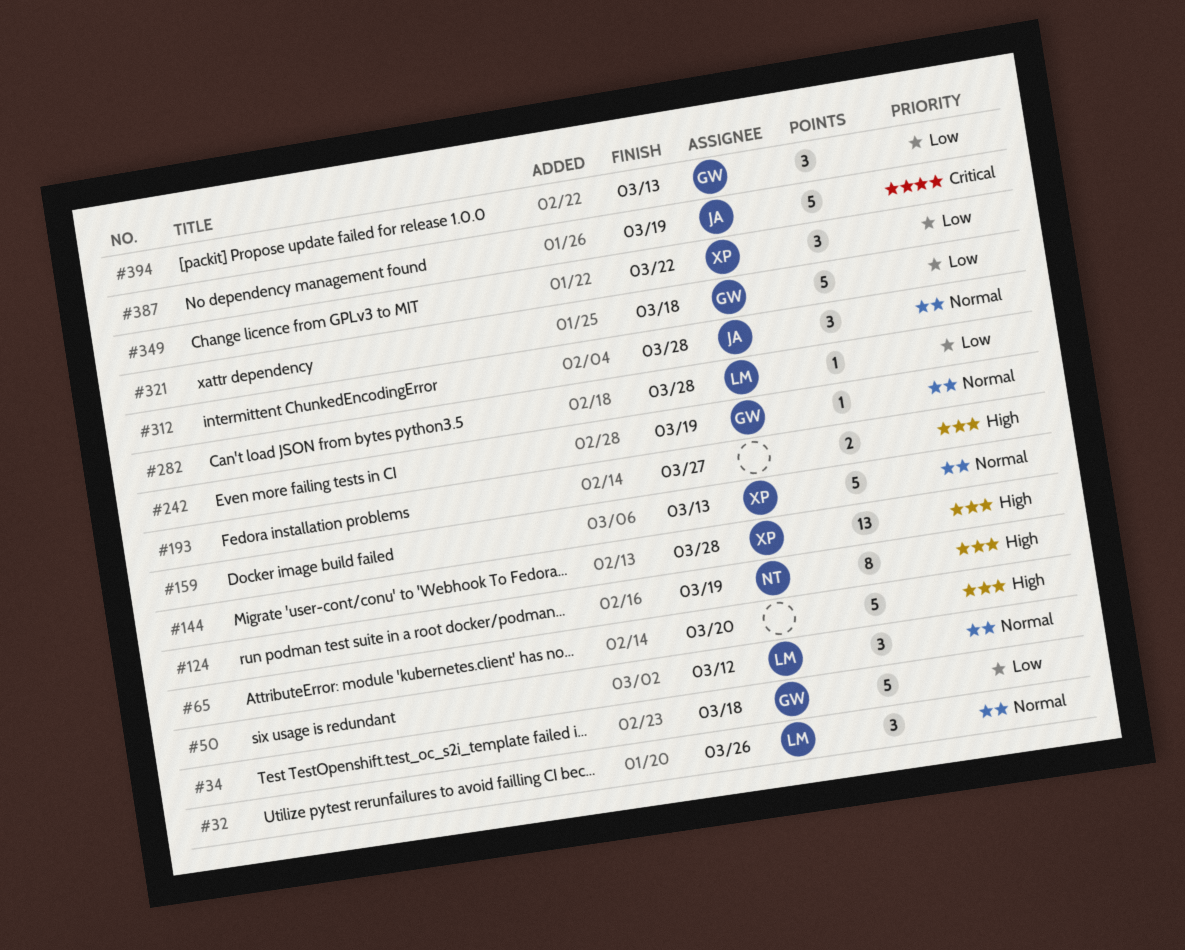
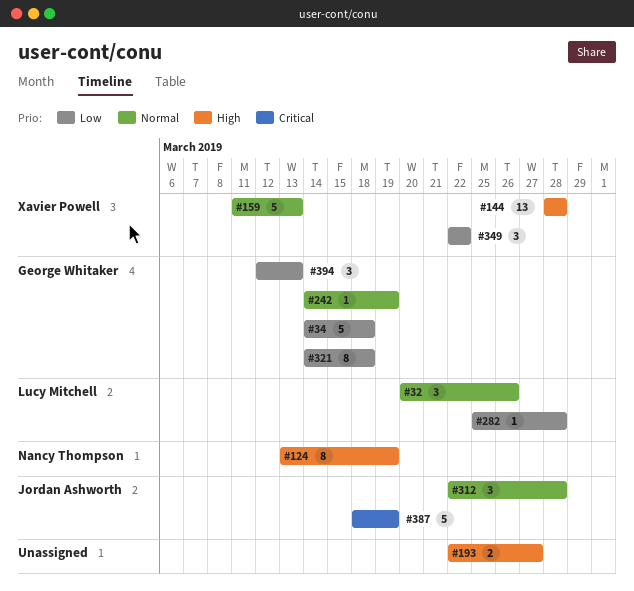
#50: present -> none
#65: present -> none
#321, estimate: 5 -> 8

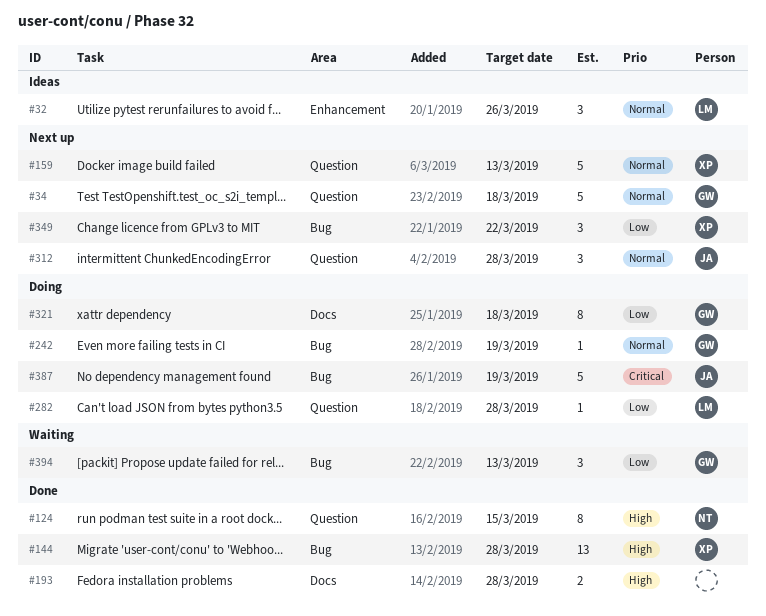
#34, priority: Low -> Normal
#124, due: Mar 19 -> Mar 15
#193, due: Mar 27 -> Mar 28

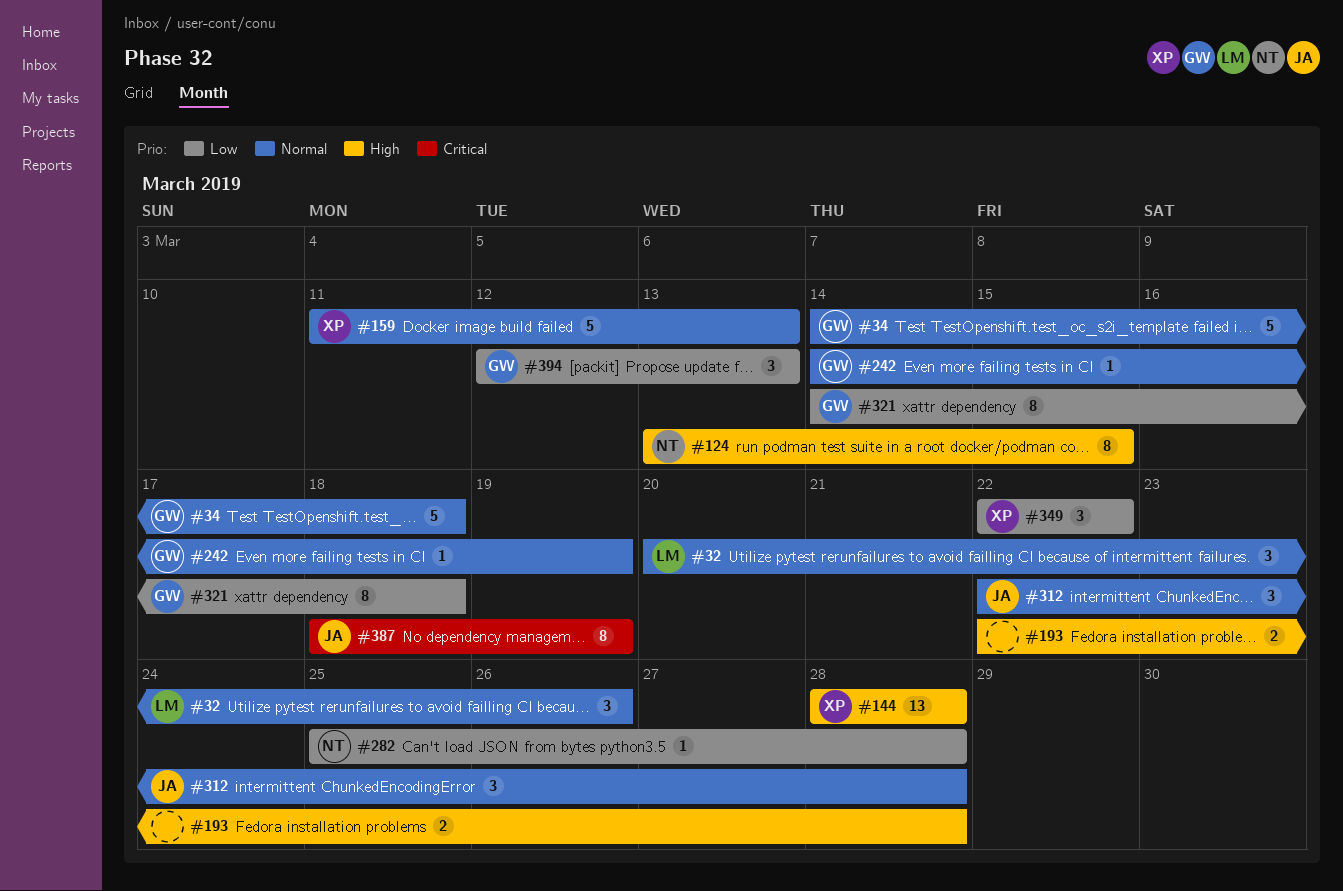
#282, owner: LM -> NT
#387, estimate: 5 -> 8

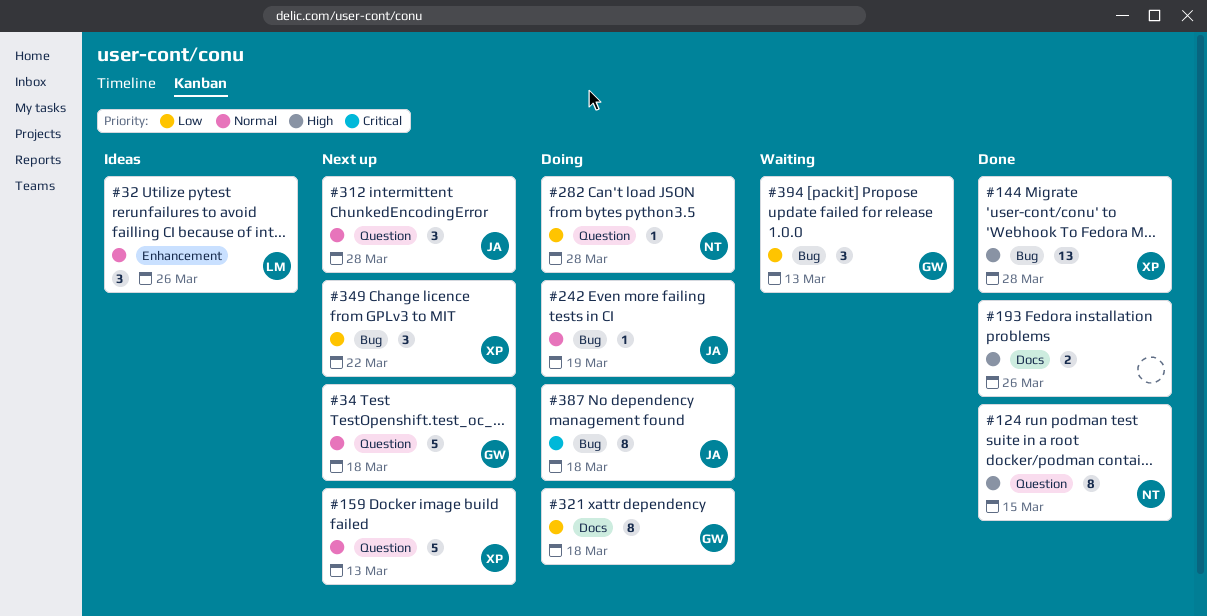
#193, due: Mar 28 -> Mar 26
#242, owner: GW -> JA
#387, due: Mar 19 -> Mar 18

